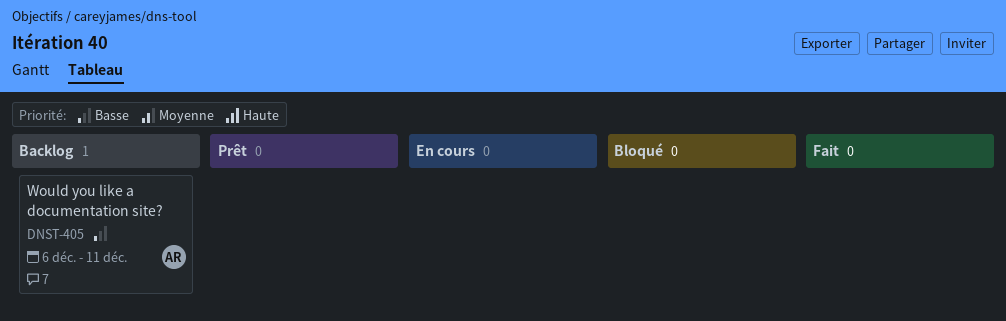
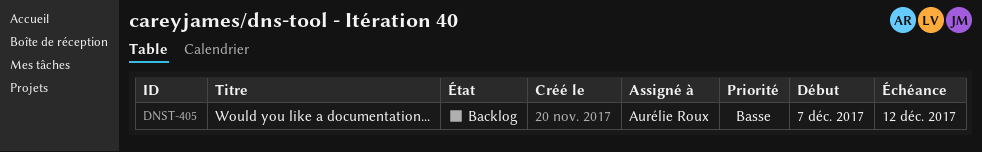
DNST-405, start: Dec 6 -> Dec 7
DNST-405, due: Dec 11 -> Dec 12

